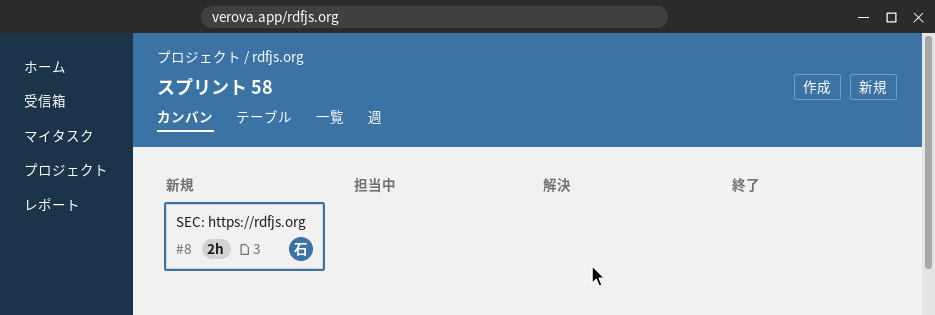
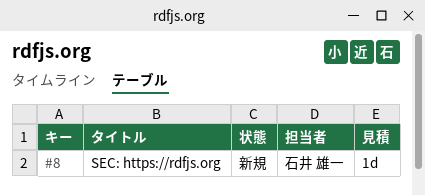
#8, estimate: 2h -> 1d

